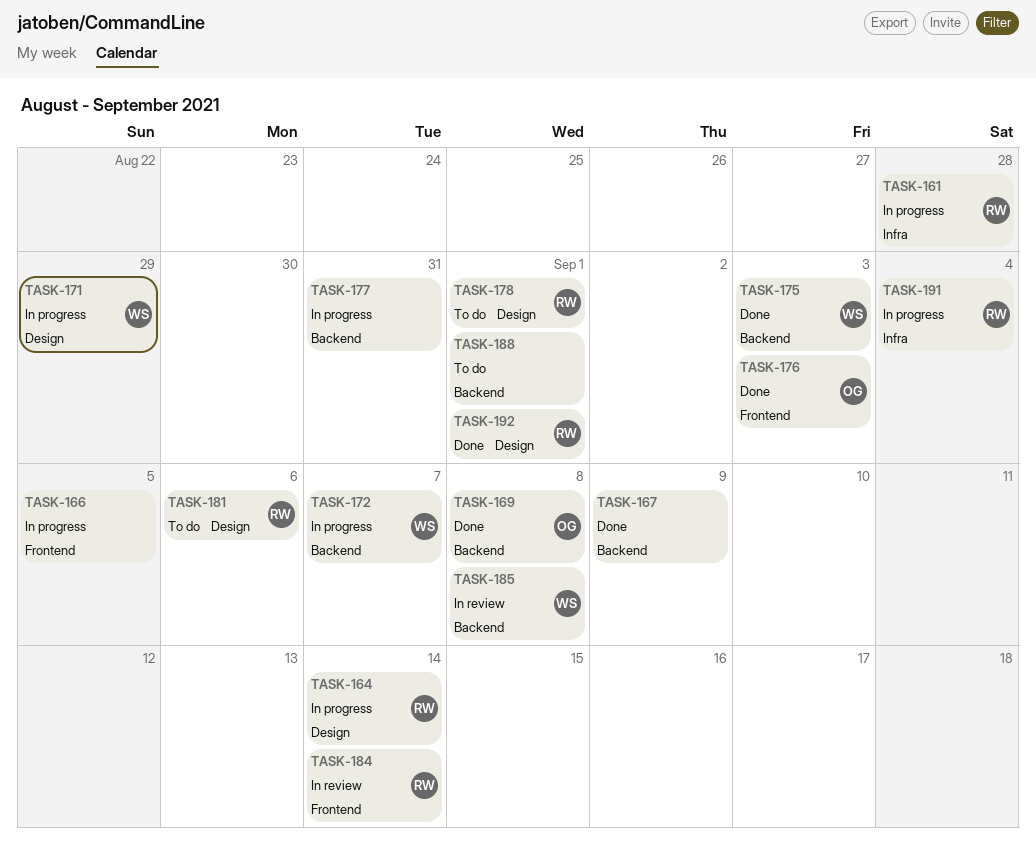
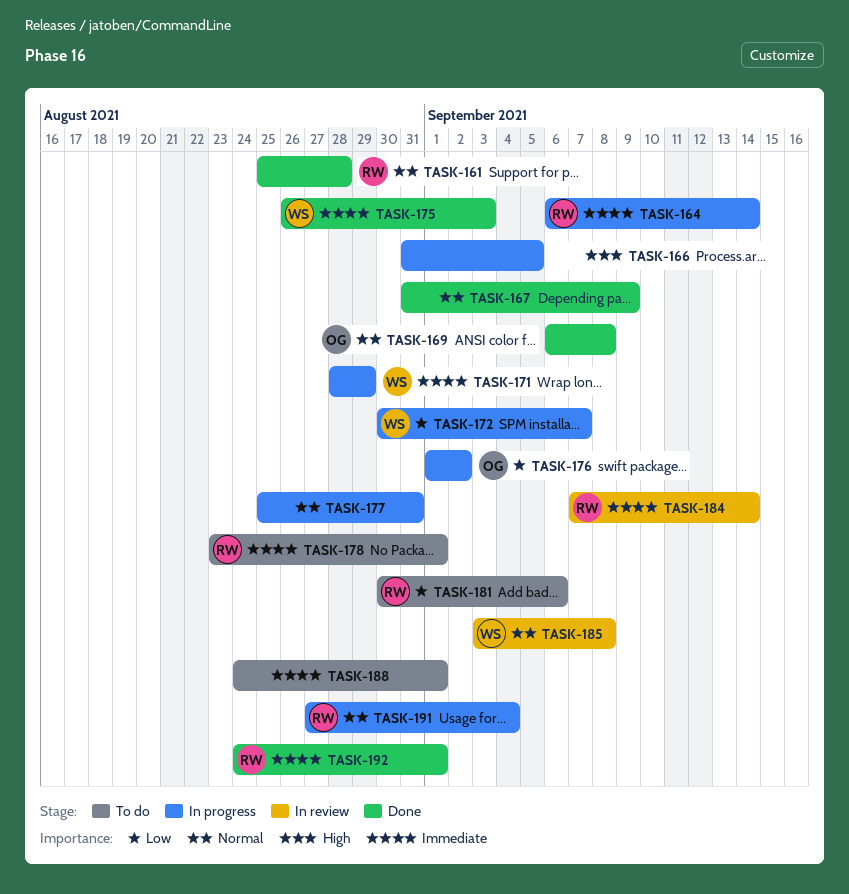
TASK-161, status: In progress -> Done
TASK-176, status: Done -> In progress
TASK-176, due: Sep 3 -> Sep 2

